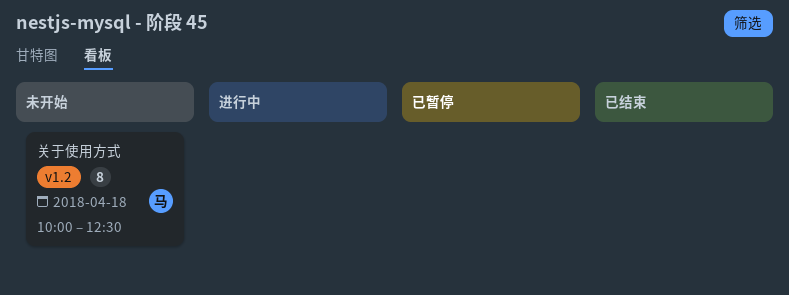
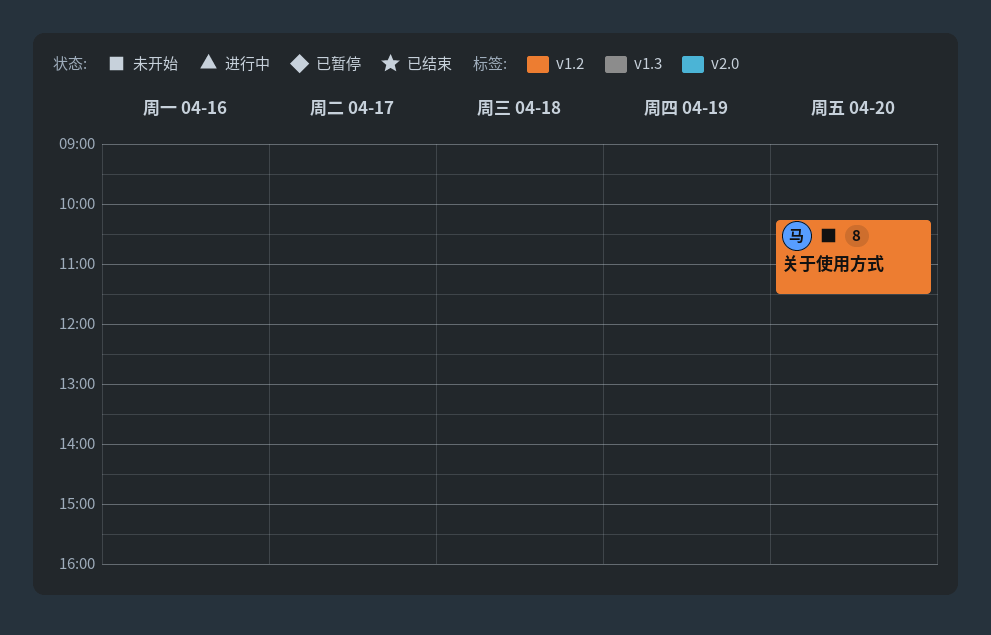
关于使用方式, day: Apr 18 -> Apr 20
关于使用方式, begins: 10:00 -> 10:15
关于使用方式, ends: 12:30 -> 11:30

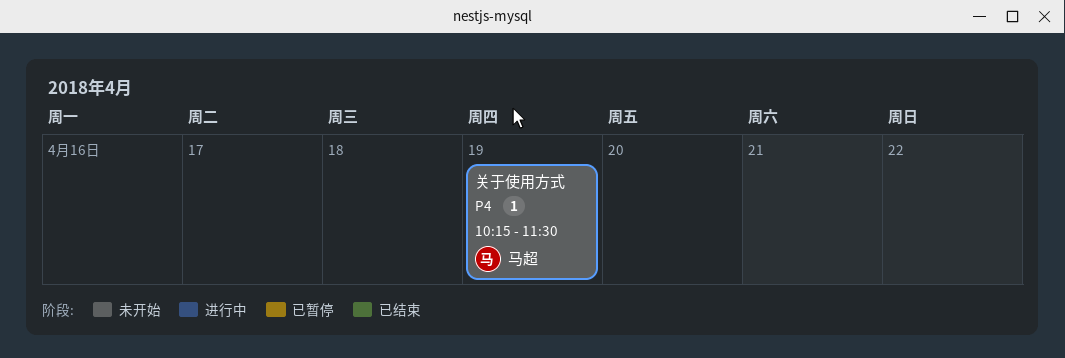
关于使用方式, estimate: 8 -> 1
关于使用方式, day: Apr 20 -> Apr 19

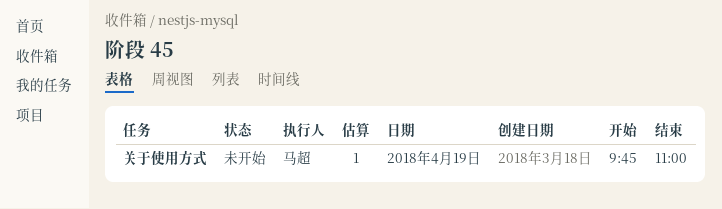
关于使用方式, begins: 10:15 -> 09:45
关于使用方式, ends: 11:30 -> 11:00

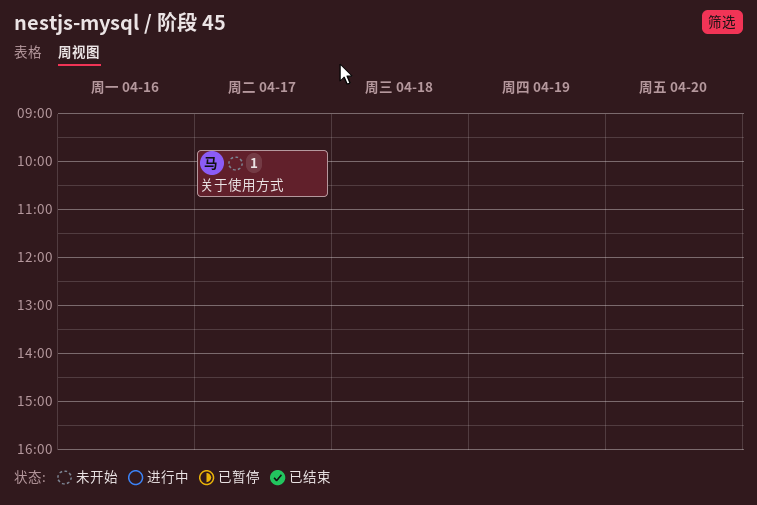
关于使用方式, day: Apr 19 -> Apr 17
关于使用方式, ends: 11:00 -> 10:45

